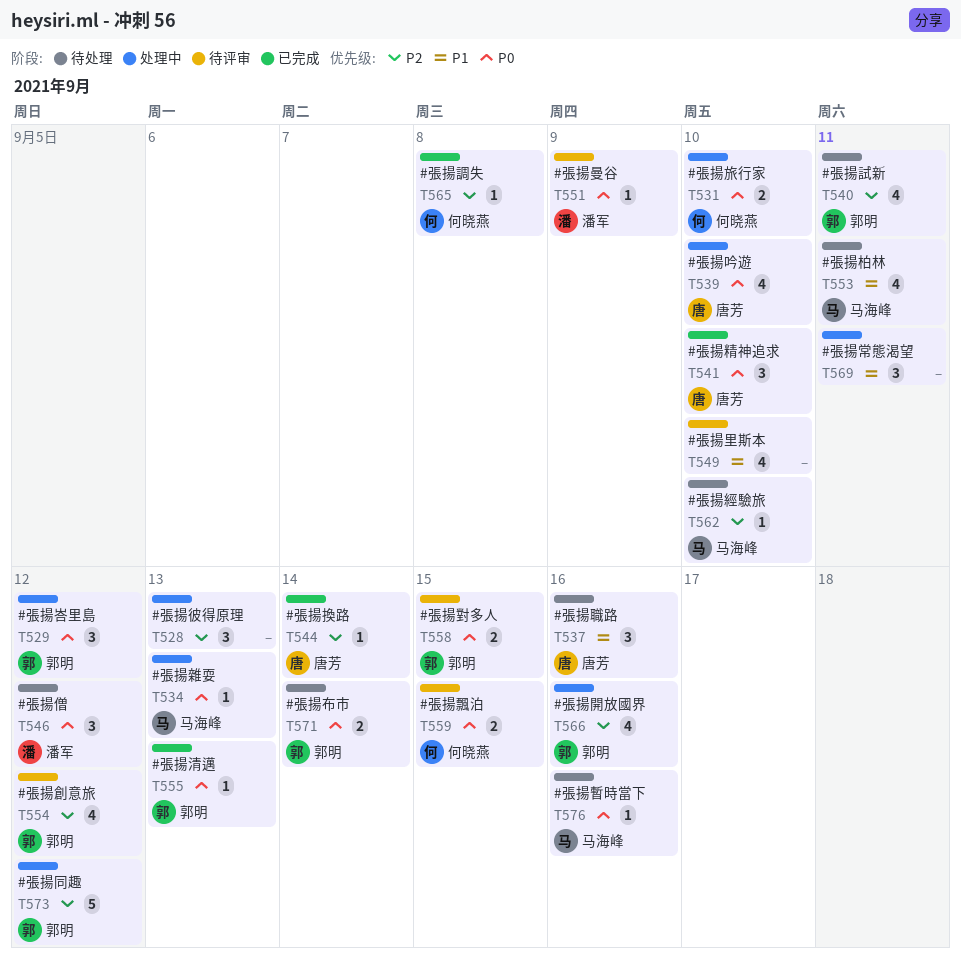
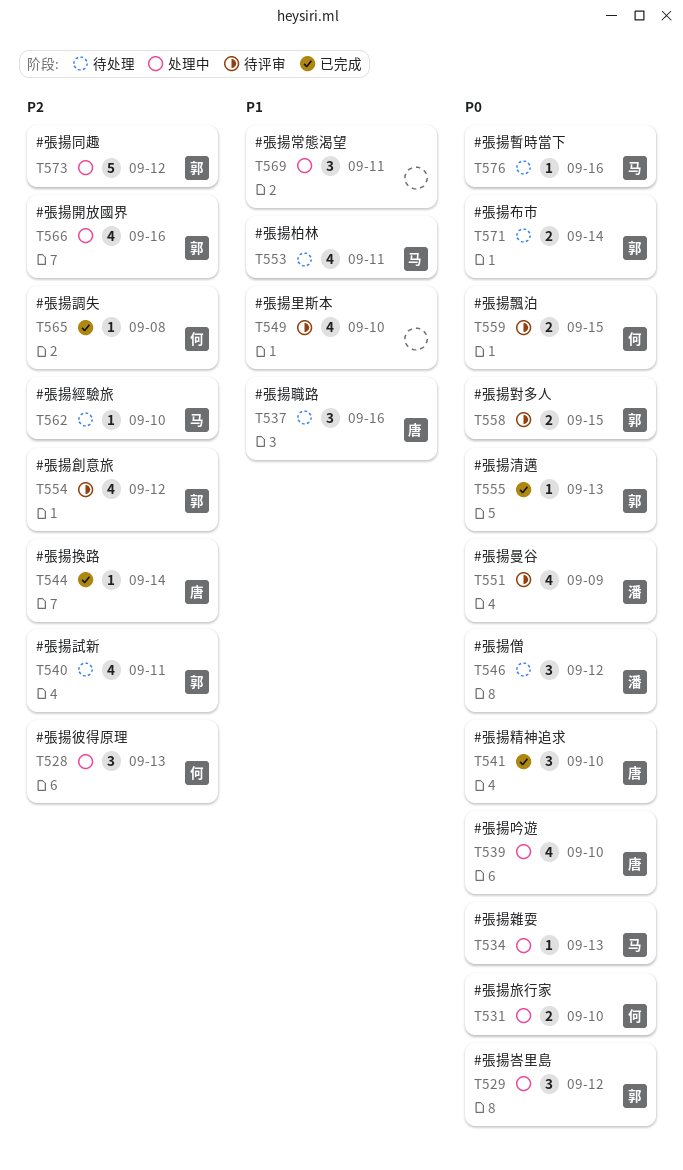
T528, owner: none -> 何晓燕
T551, estimate: 1 -> 4

